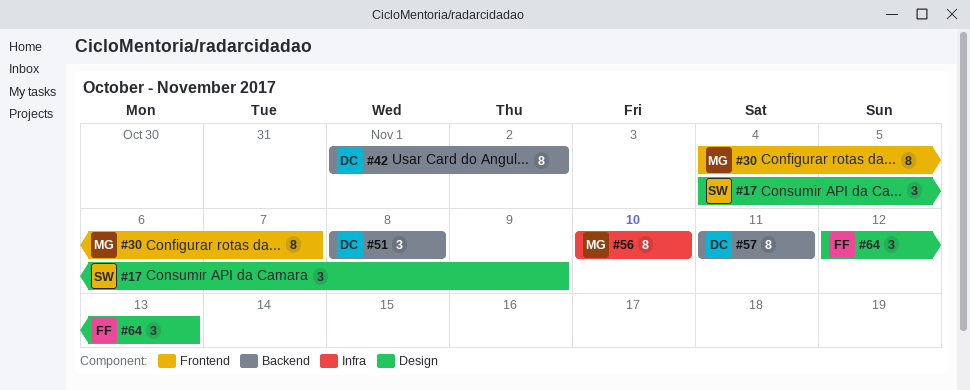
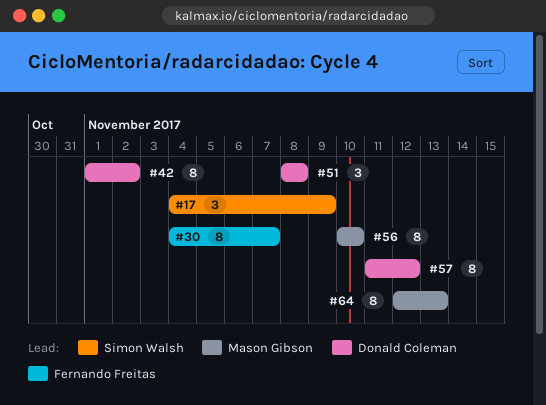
#30, owner: Mason Gibson -> Fernando Freitas
#57, due: Nov 11 -> Nov 12
#64, owner: Fernando Freitas -> Mason Gibson
#64, estimate: 3 -> 8

